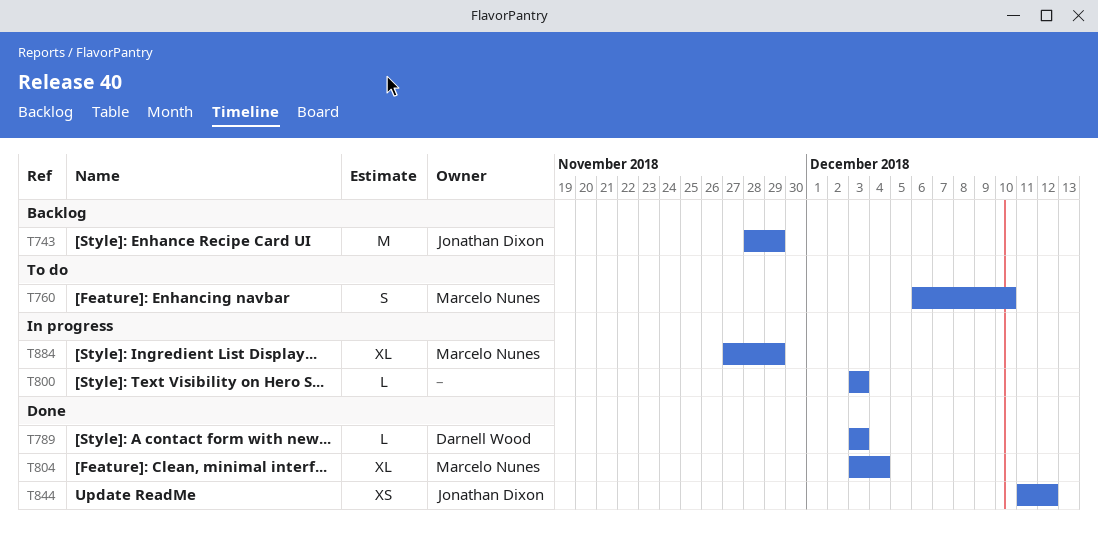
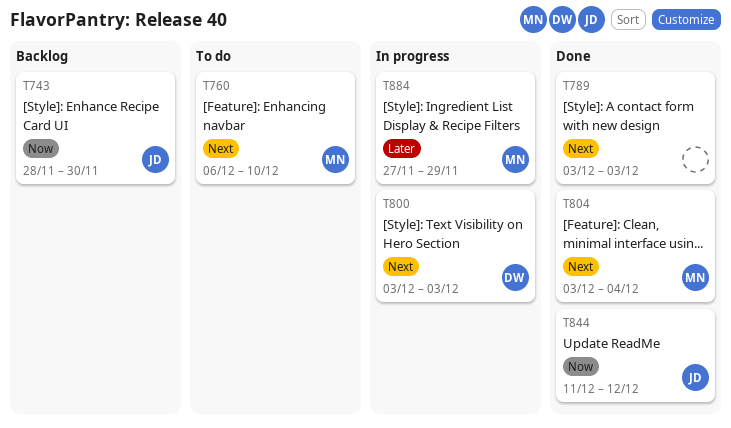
T743, due: Nov 29 -> Nov 30
T789, owner: Darnell Wood -> none
T800, owner: none -> Darnell Wood

